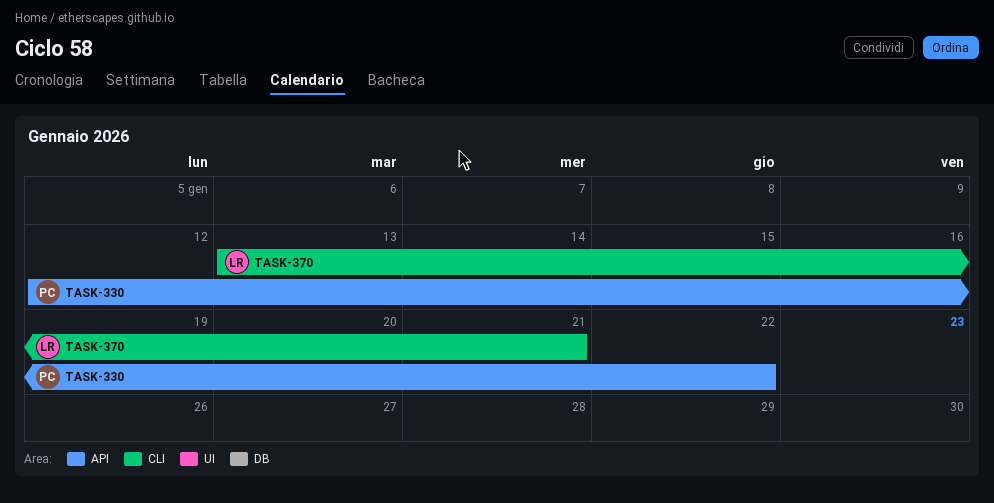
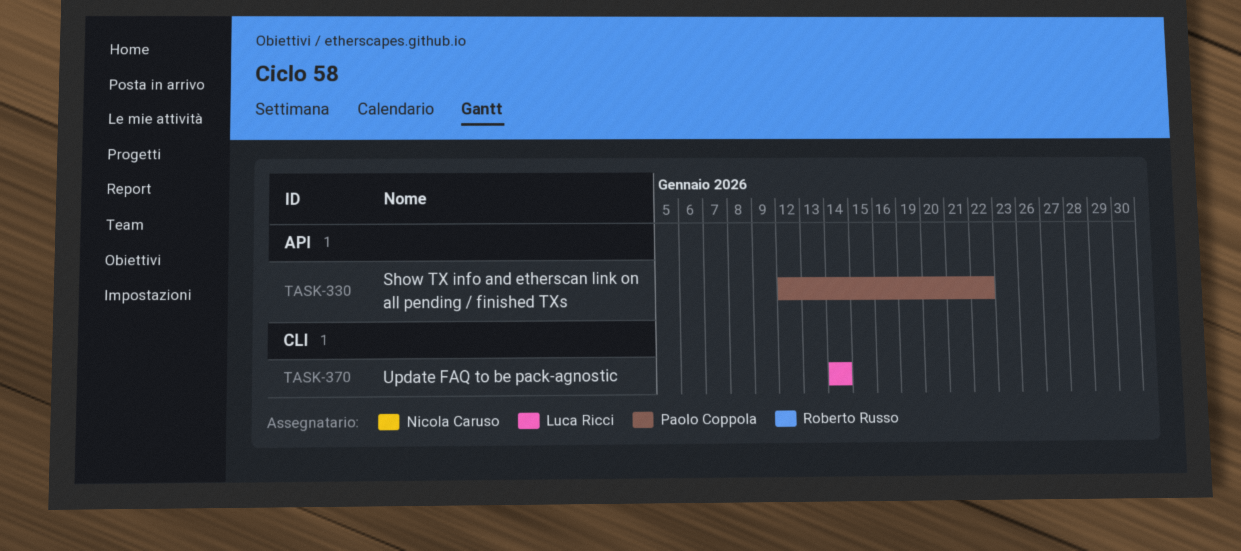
TASK-370, start: Jan 13 -> Jan 14
TASK-370, due: Jan 21 -> Jan 14

